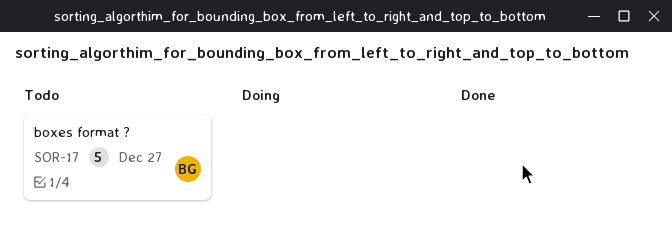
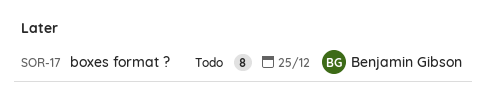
SOR-17, estimate: 5 -> 8
SOR-17, due: Dec 27 -> Dec 25

